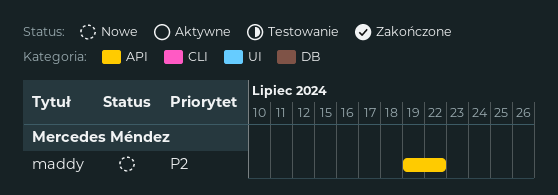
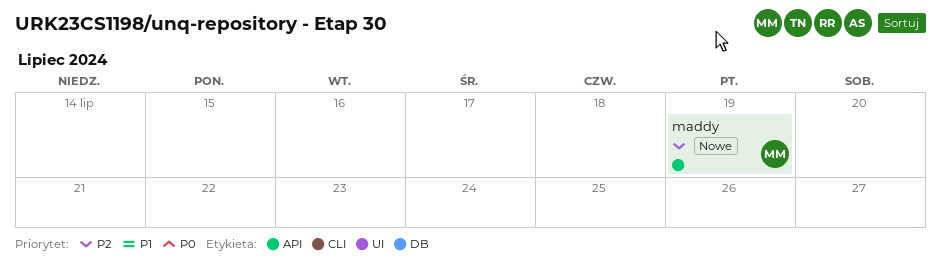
maddy, due: Jul 22 -> Jul 19

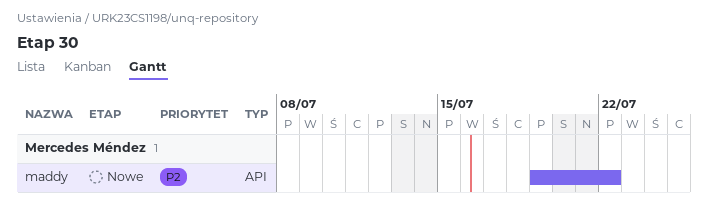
maddy, due: Jul 19 -> Jul 22

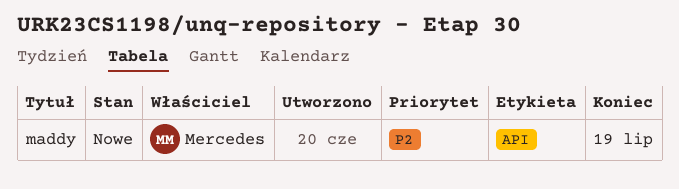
maddy, due: Jul 22 -> Jul 19

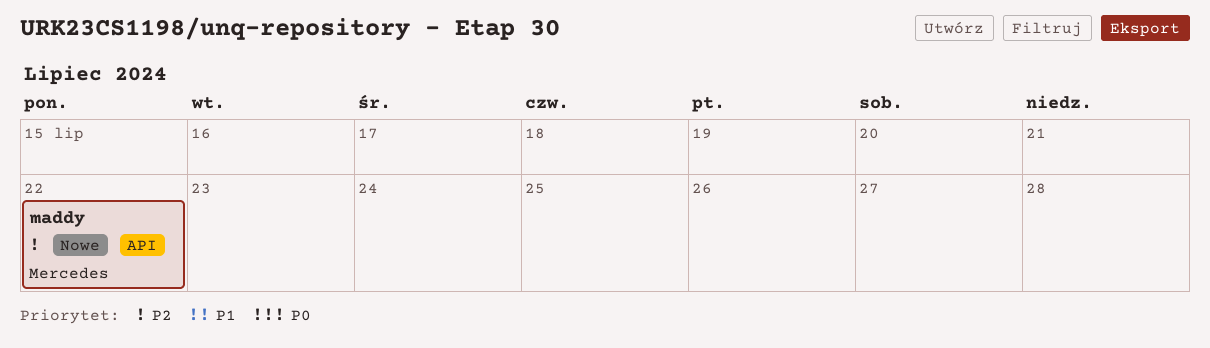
maddy, due: Jul 19 -> Jul 22

